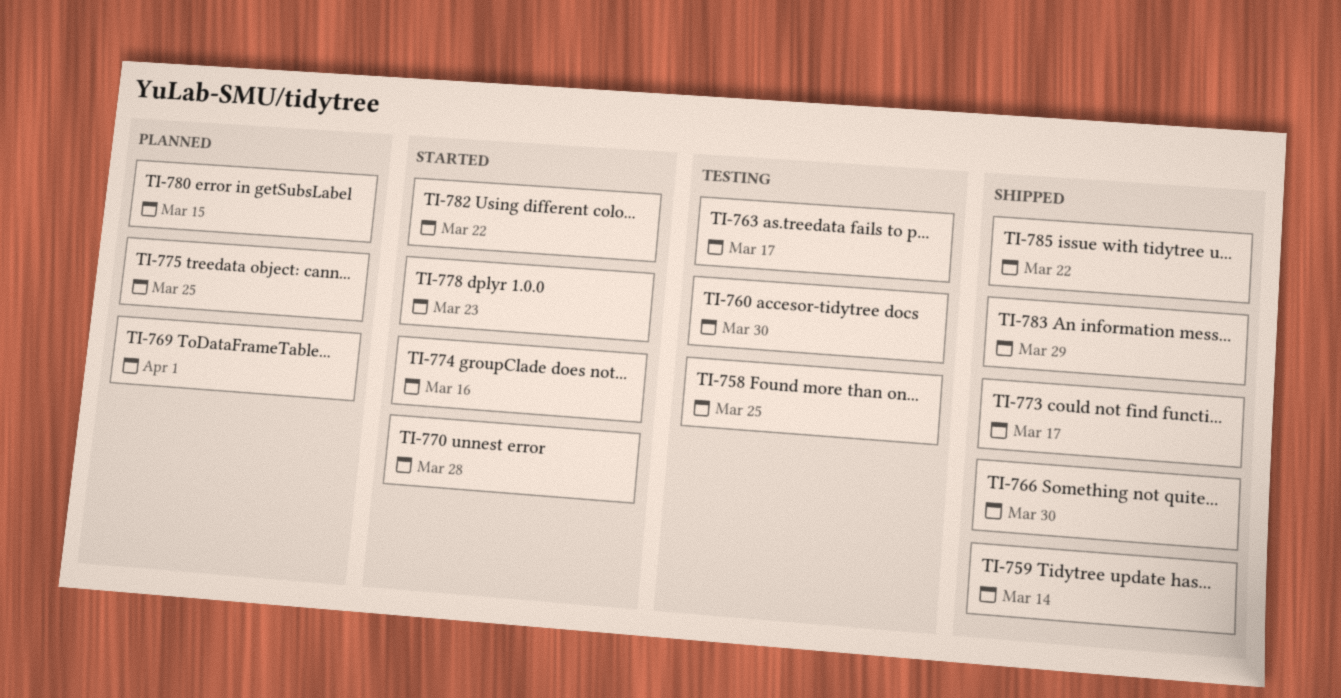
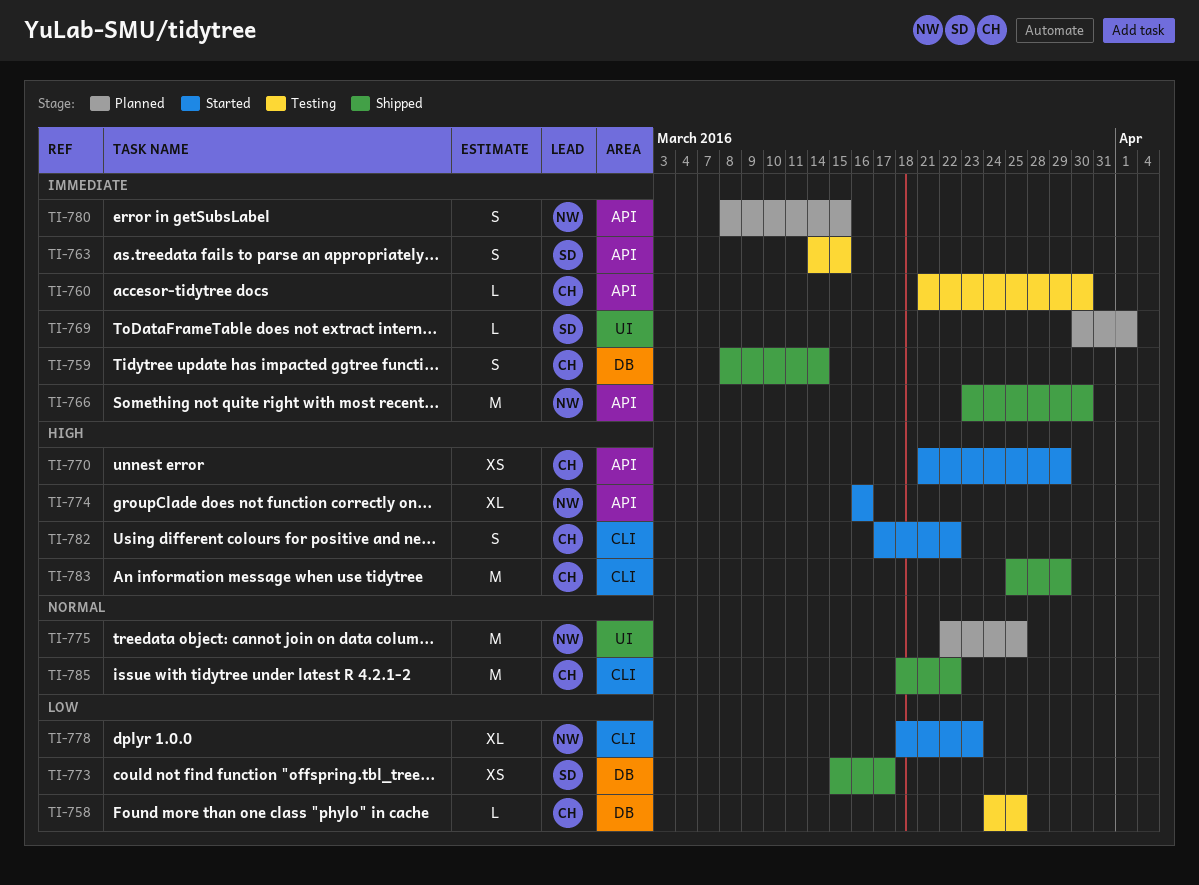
TI-763, due: Mar 17 -> Mar 15
TI-770, due: Mar 28 -> Mar 29

